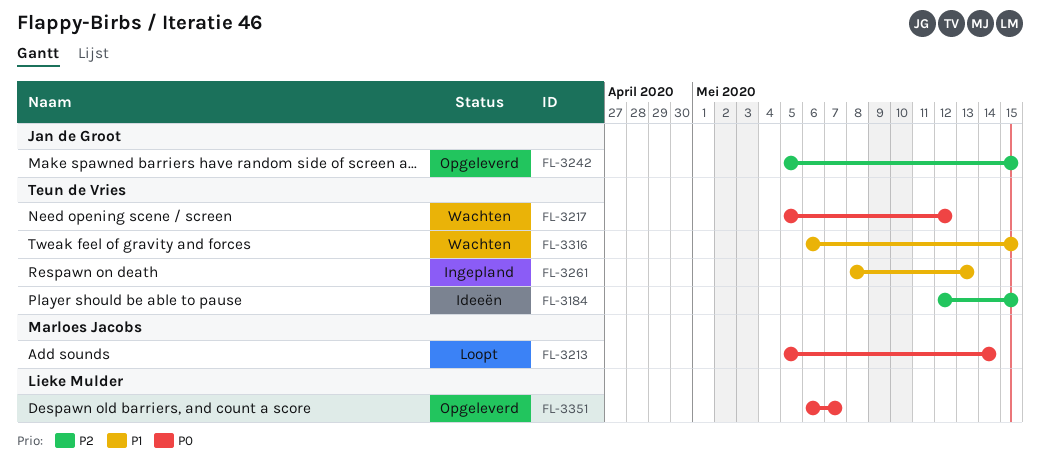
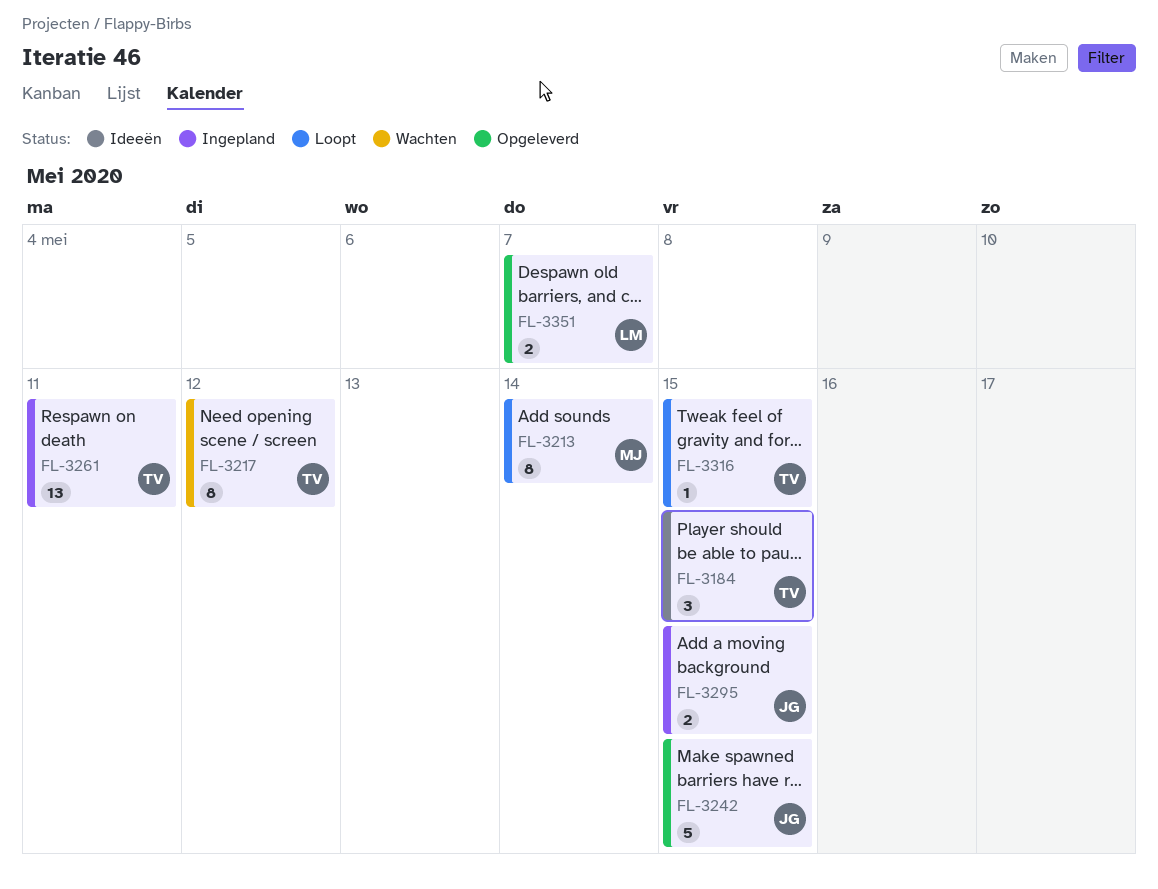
FL-3261, due: May 13 -> May 11
FL-3295: none -> present
FL-3316, status: Wachten -> Loopt

